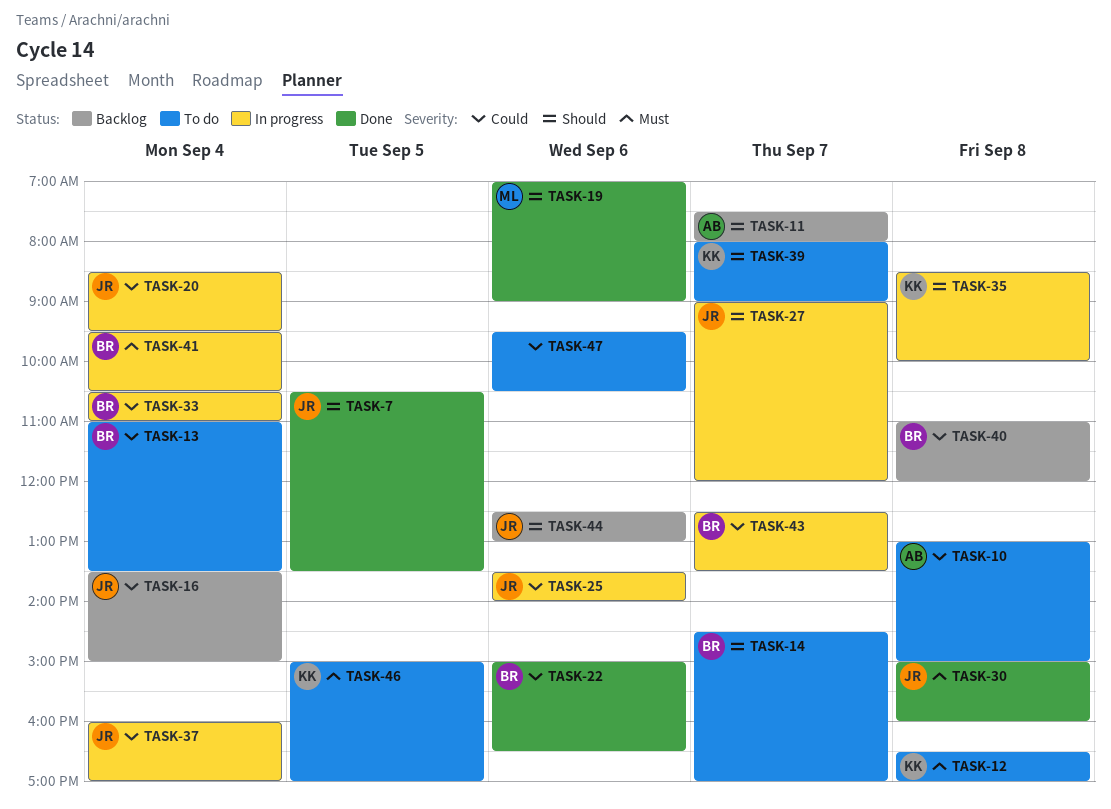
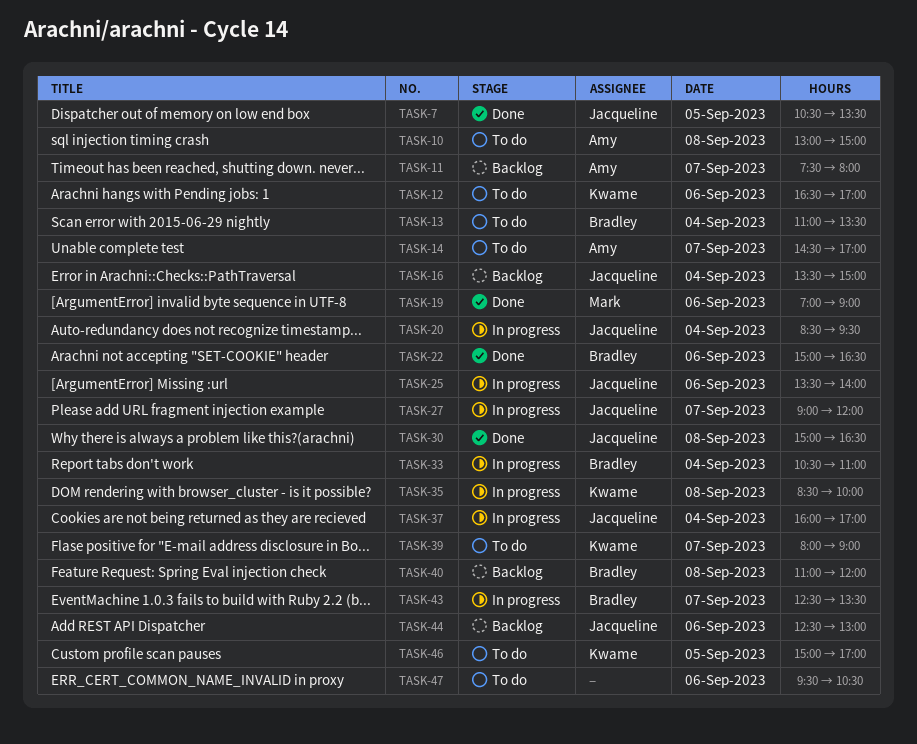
TASK-12, day: Sep 8 -> Sep 6
TASK-14, owner: Bradley -> Amy
TASK-30, ends: 16:00 -> 16:30
TASK-41: present -> none

